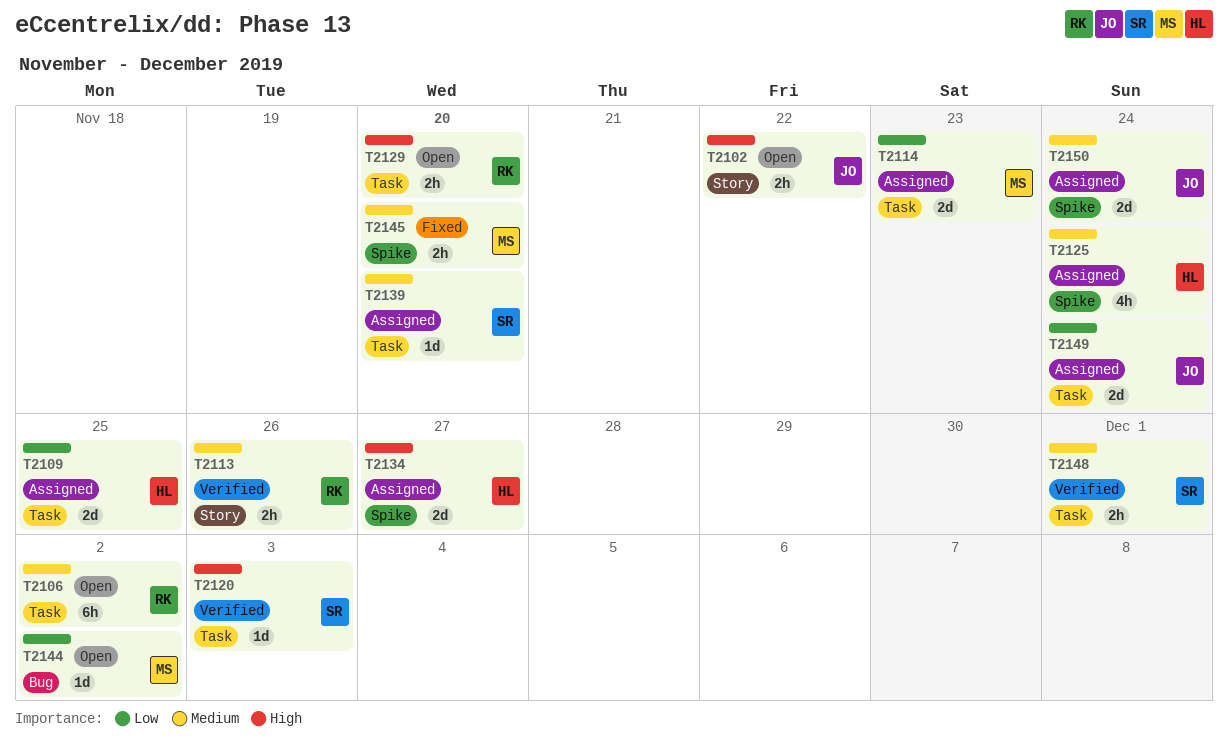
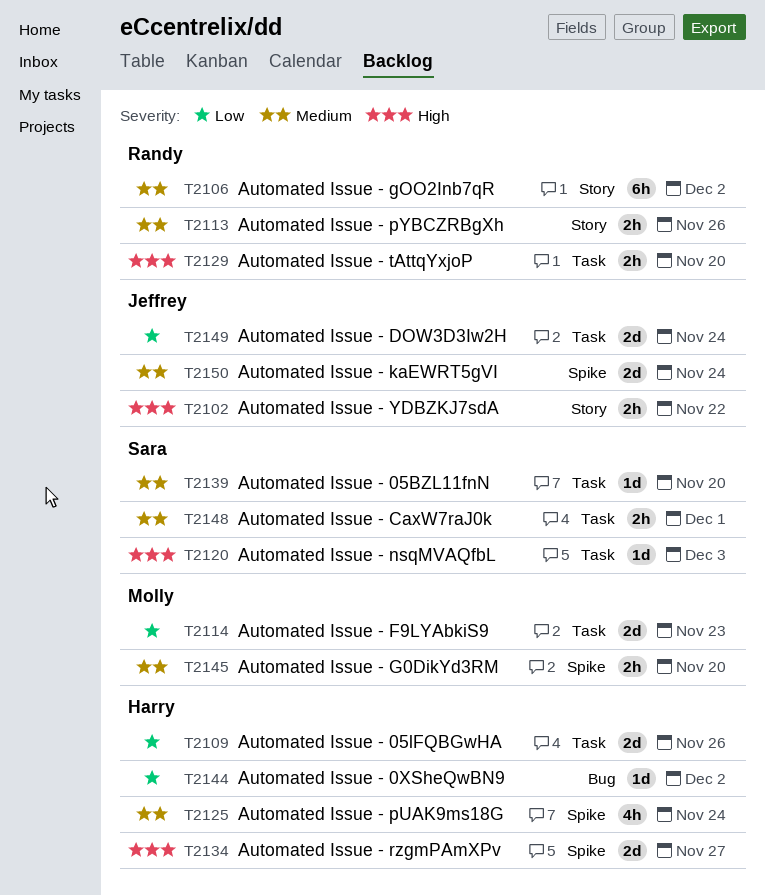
T2106, label: Task -> Story
T2109, due: Nov 25 -> Nov 26
T2144, owner: Molly -> Harry

